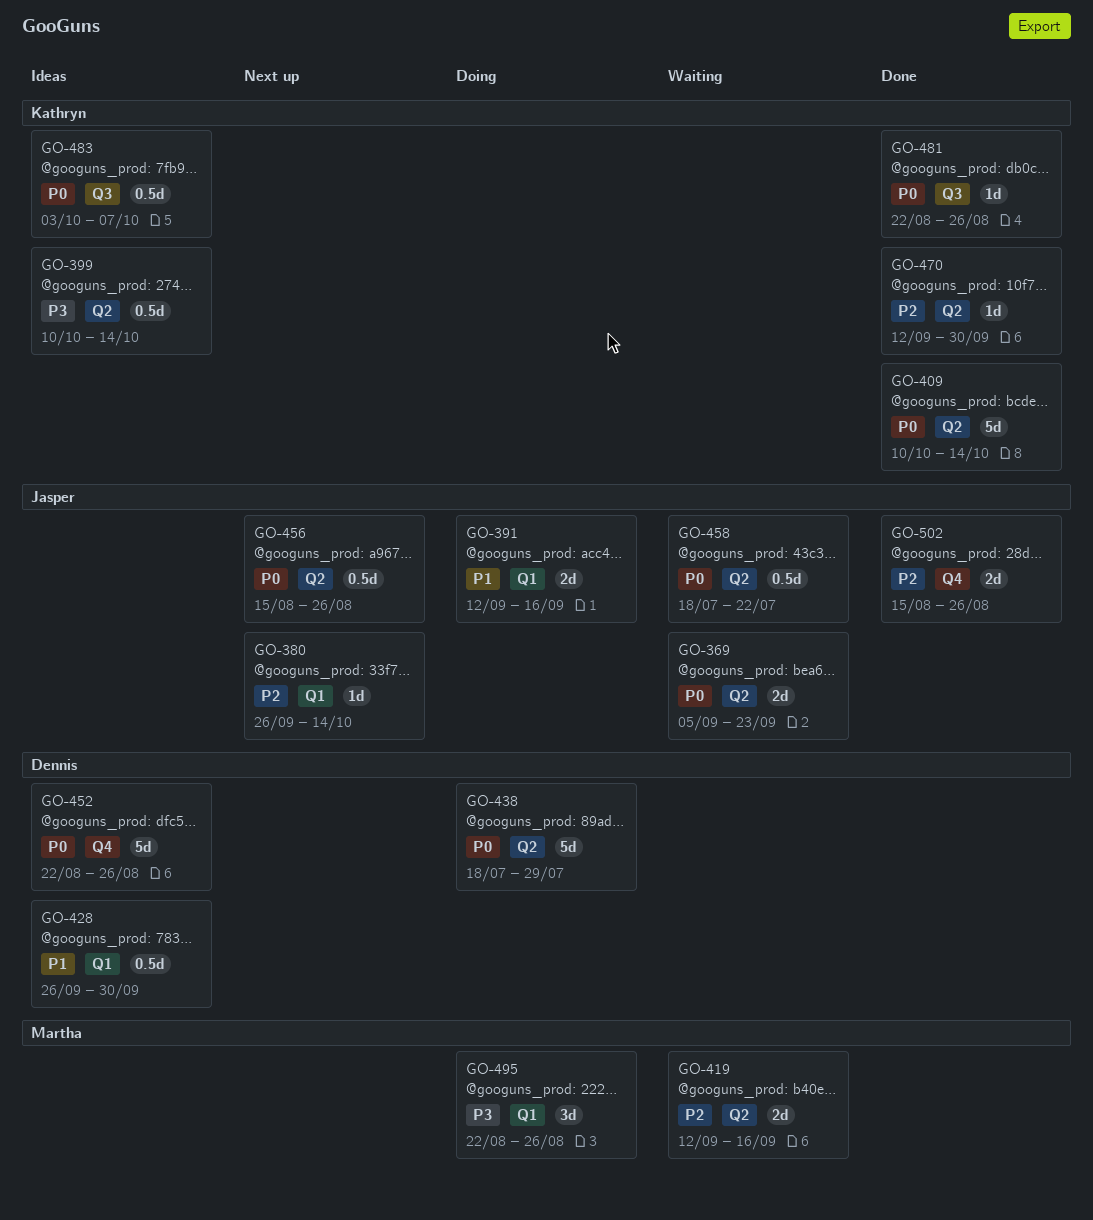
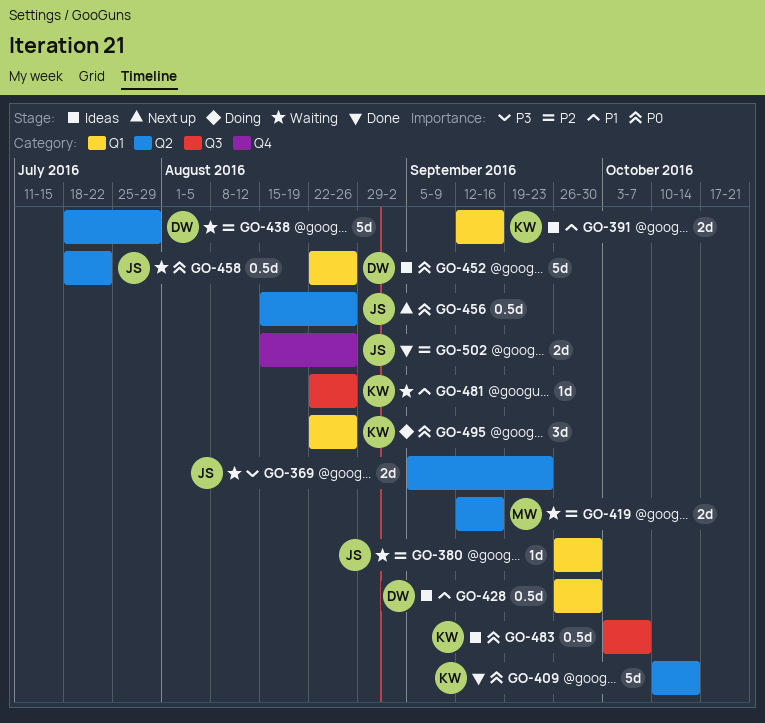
GO-369, priority: P0 -> P3
GO-380, status: Next up -> Waiting
GO-380, due: Oct 14 -> Sep 30
GO-391, status: Doing -> Ideas
GO-391, owner: Jasper -> Kathryn
GO-399: present -> none
GO-438, status: Doing -> Waiting
GO-438, priority: P0 -> P2
GO-452, label: Q4 -> Q1
GO-470: present -> none
GO-481, status: Done -> Waiting
GO-481, priority: P0 -> P1
GO-495, owner: Martha -> Kathryn
GO-495, priority: P3 -> P0

